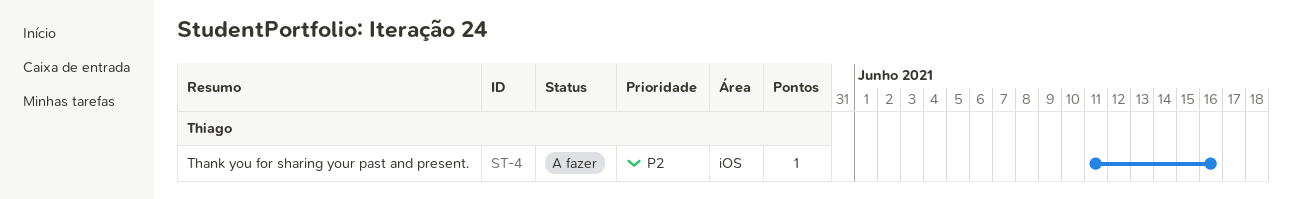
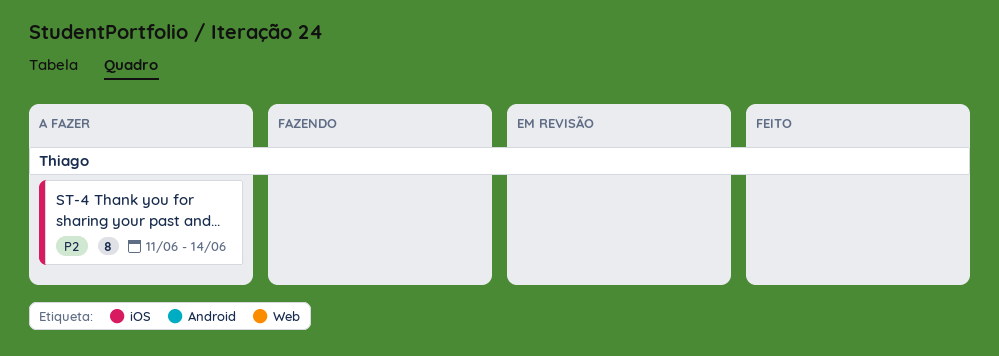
ST-4, estimate: 1 -> 8
ST-4, due: Jun 16 -> Jun 14

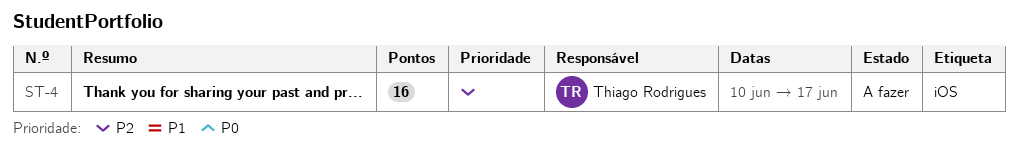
ST-4, estimate: 8 -> 16
ST-4, start: Jun 11 -> Jun 10
ST-4, due: Jun 14 -> Jun 17

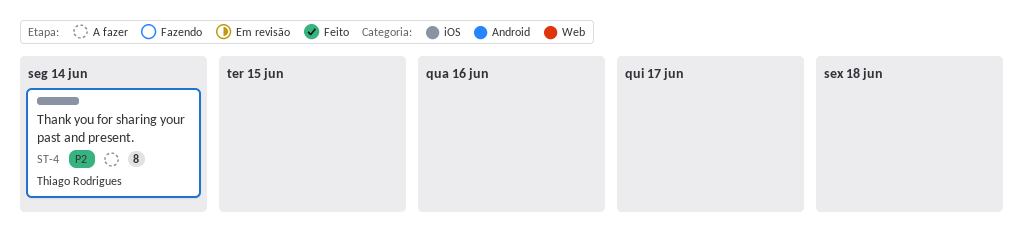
ST-4, estimate: 16 -> 8
ST-4, due: Jun 17 -> Jun 14

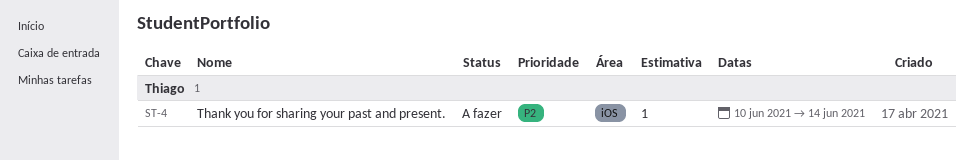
ST-4, estimate: 8 -> 1

